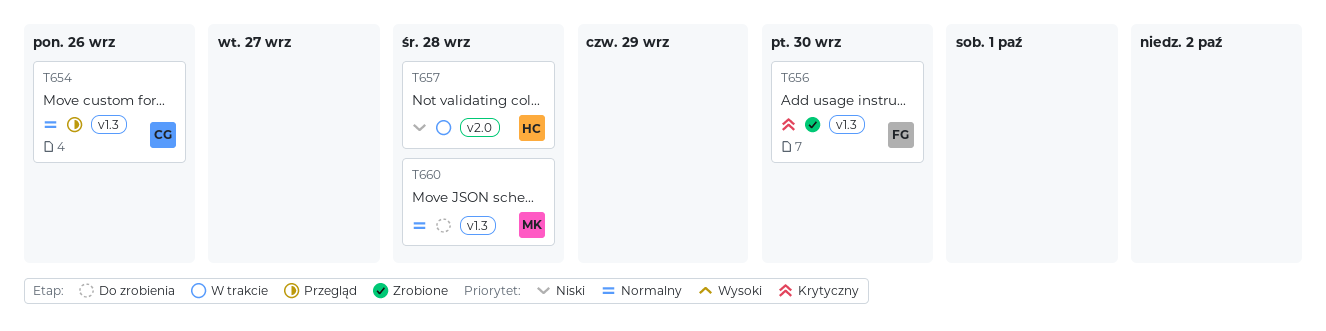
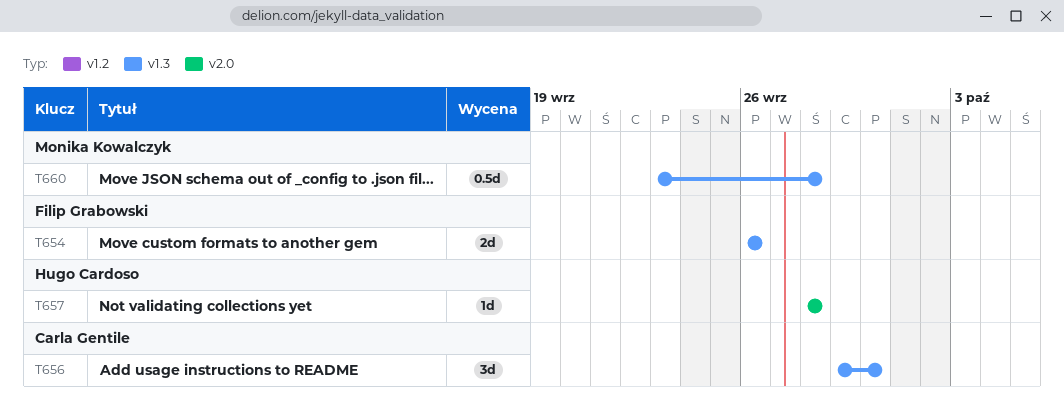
T654, owner: Carla Gentile -> Filip Grabowski
T656, owner: Filip Grabowski -> Carla Gentile

